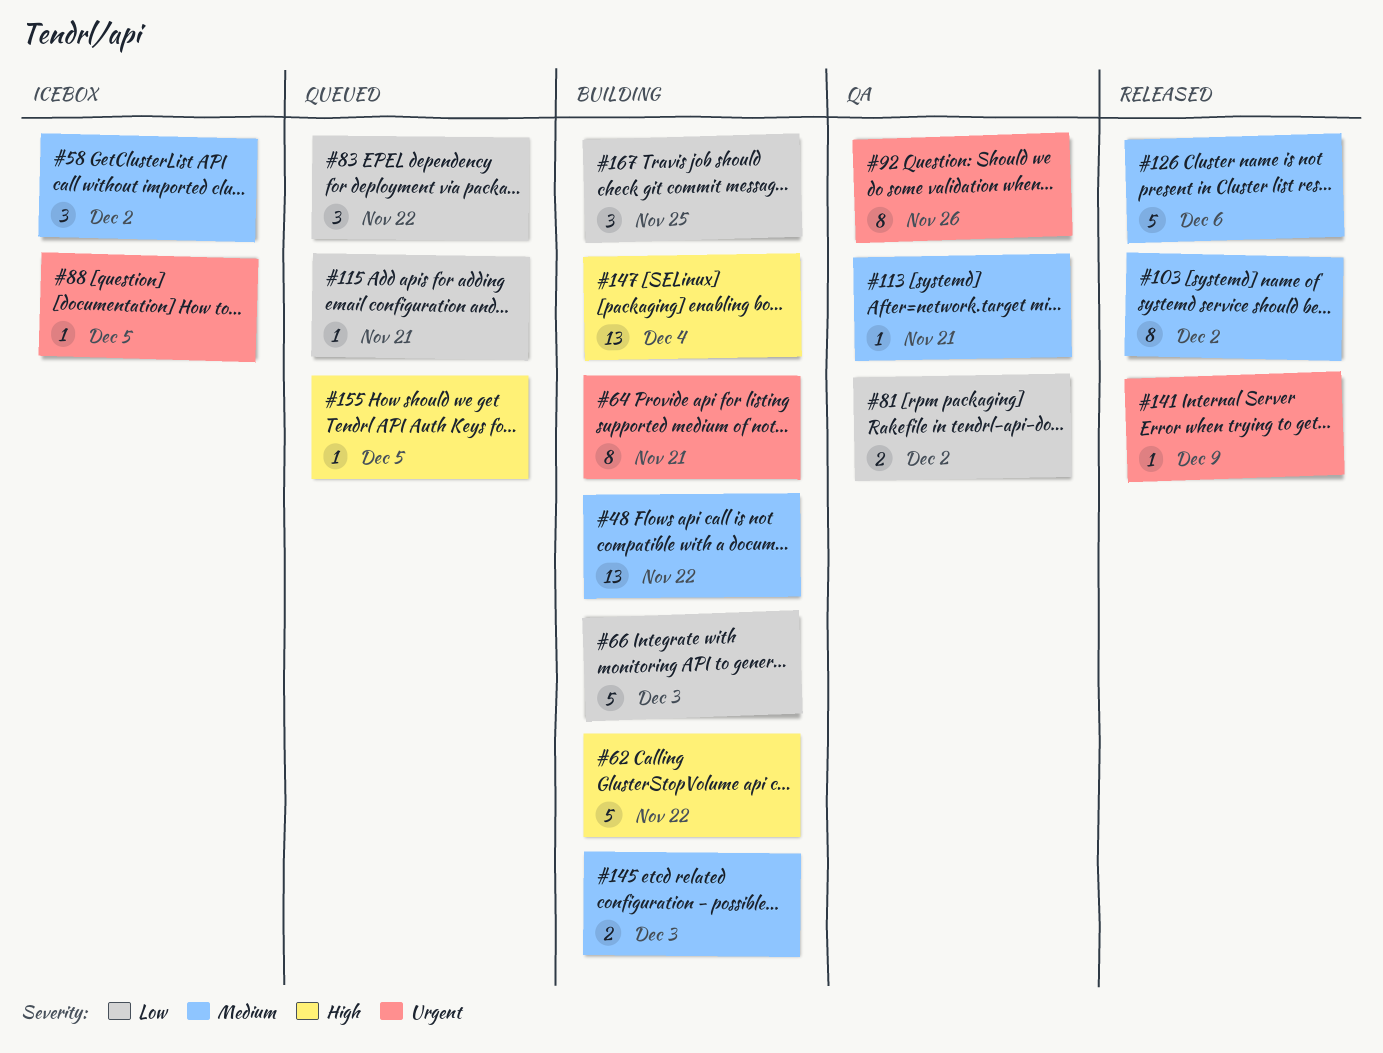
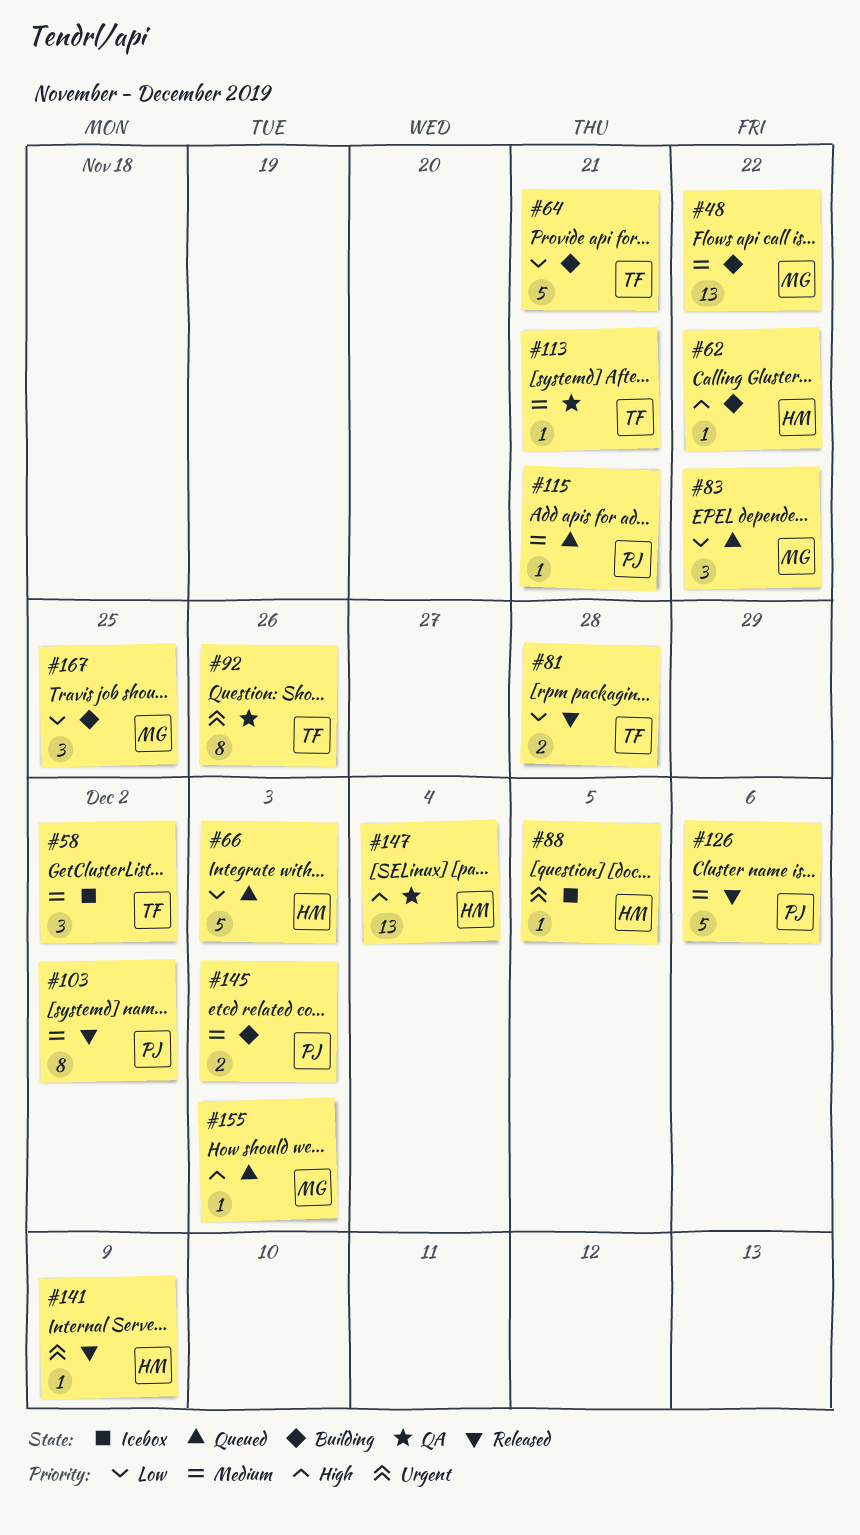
#62, estimate: 5 -> 1
#64, priority: Urgent -> Low
#64, estimate: 8 -> 5
#66, status: Building -> Queued
#81, status: QA -> Released
#81, due: Dec 2 -> Nov 28
#115, priority: Low -> Medium
#147, status: Building -> QA
#155, due: Dec 5 -> Dec 3

